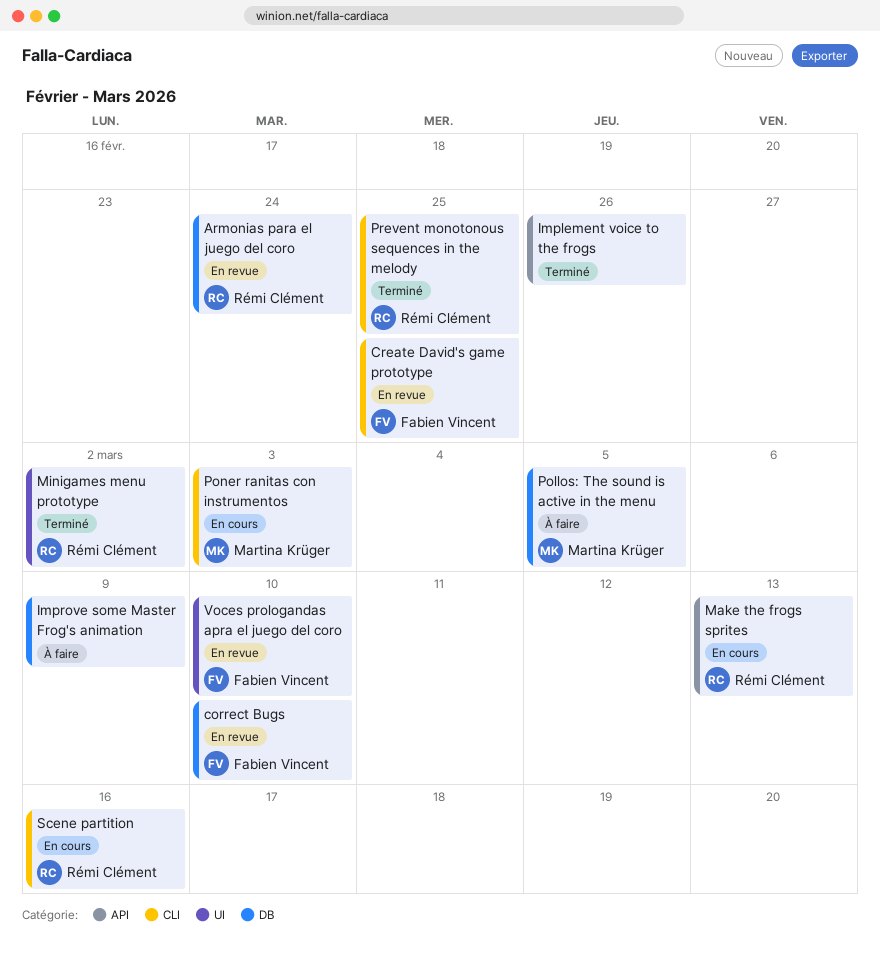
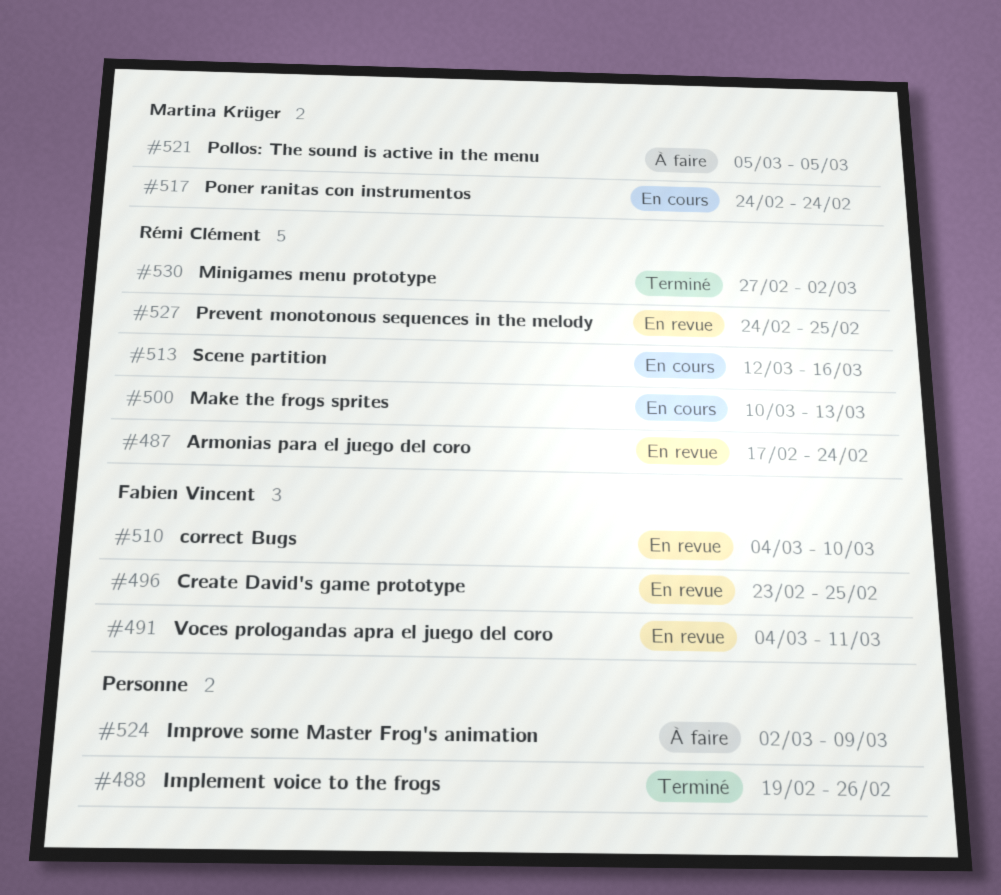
Poner ranitas con instrumentos, due: Mar 3 -> Feb 24
Prevent monotonous sequences in the melody, status: Terminé -> En revue
Voces prologandas apra el juego del coro, due: Mar 10 -> Mar 11

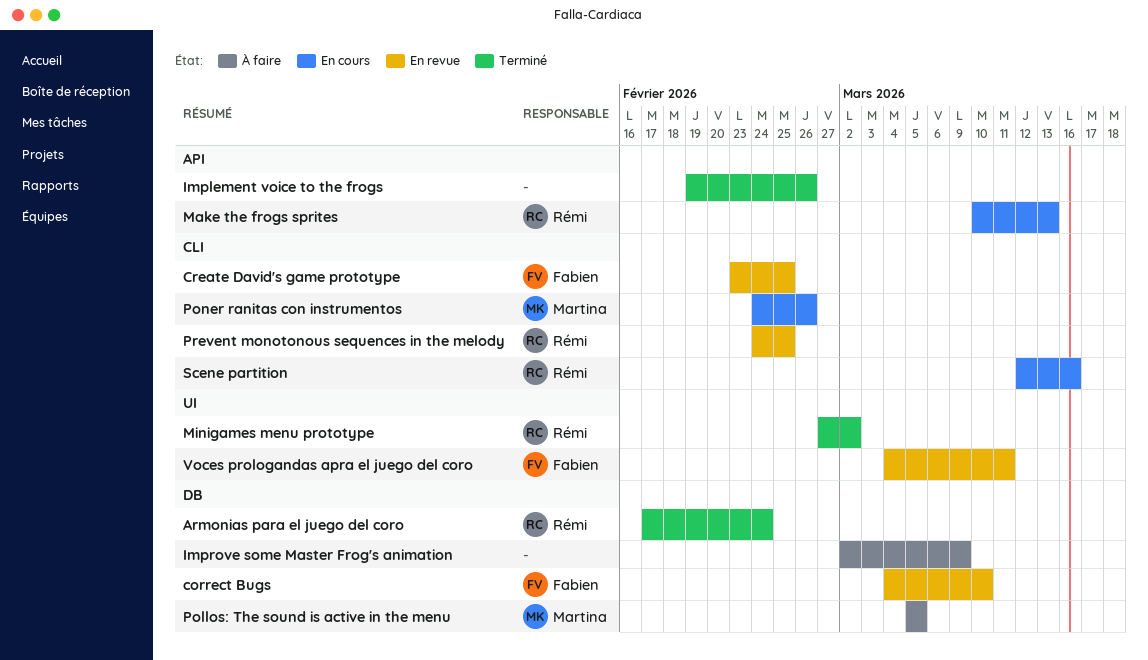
Armonias para el juego del coro, status: En revue -> Terminé
Poner ranitas con instrumentos, due: Feb 24 -> Feb 26

